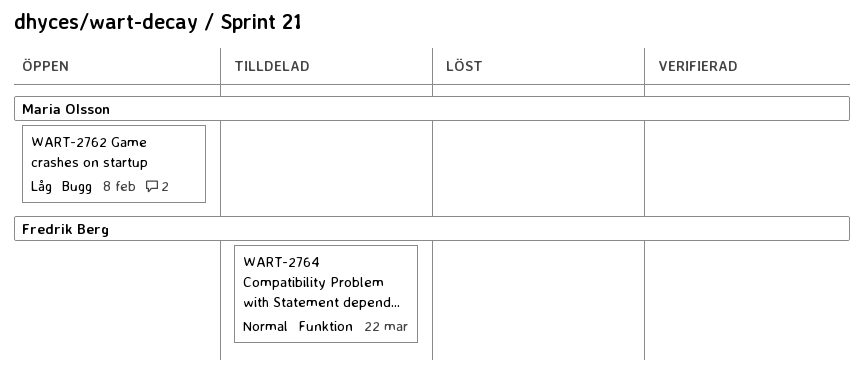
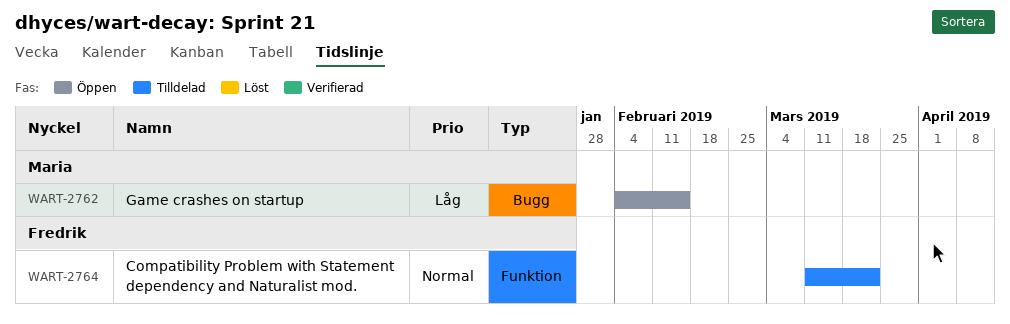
WART-2762, due: Feb 8 -> Feb 15

